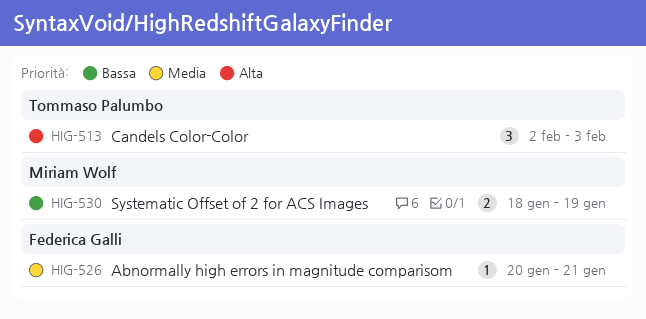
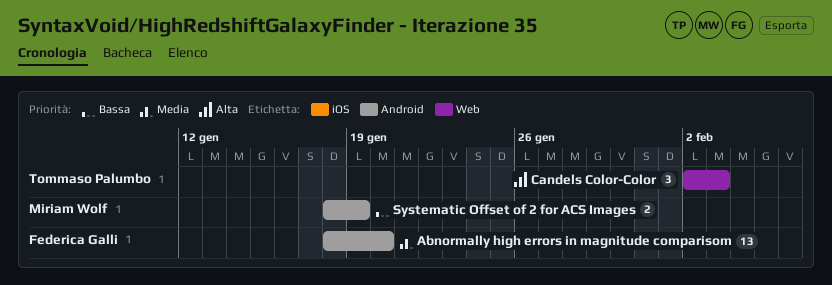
Abnormally high errors in magnitude comparisom, estimate: 1 -> 13
Abnormally high errors in magnitude comparisom, start: Jan 20 -> Jan 18
Abnormally high errors in magnitude comparisom, due: Jan 21 -> Jan 20

